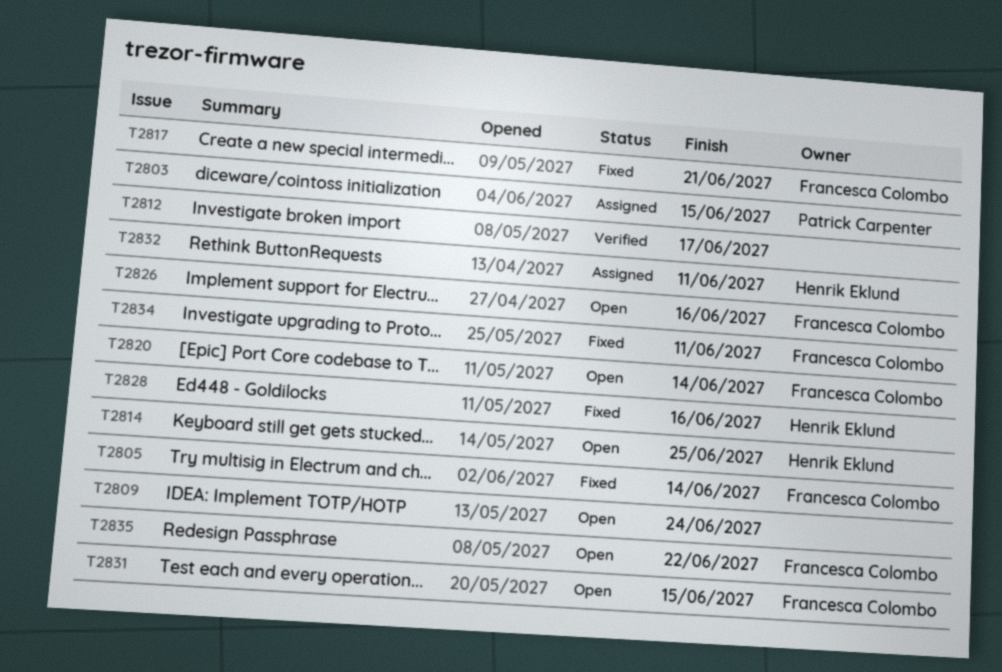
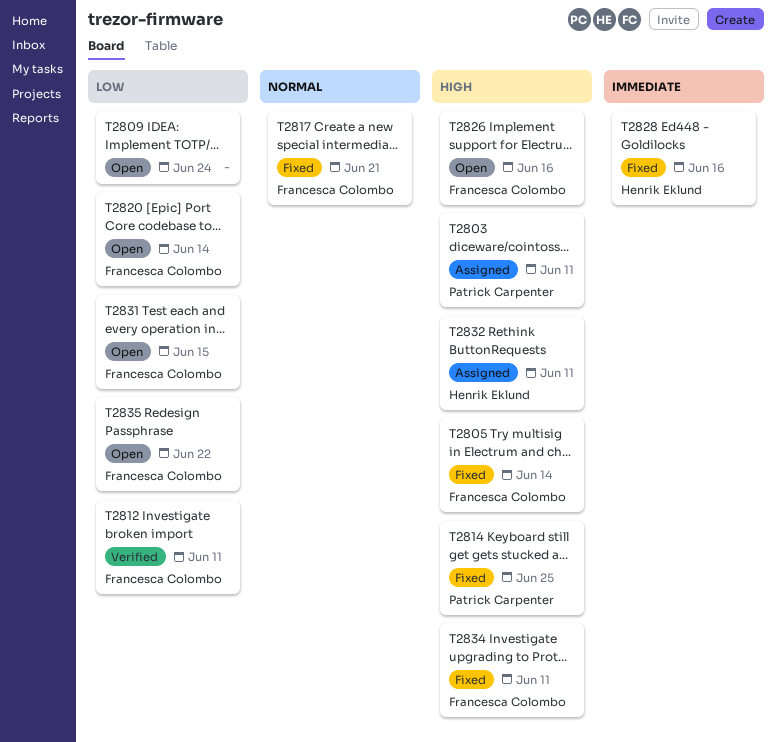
T2803, due: Jun 15 -> Jun 11
T2812, owner: none -> Francesca Colombo
T2812, due: Jun 17 -> Jun 11
T2814, status: Open -> Fixed
T2814, owner: Henrik Eklund -> Patrick Carpenter

